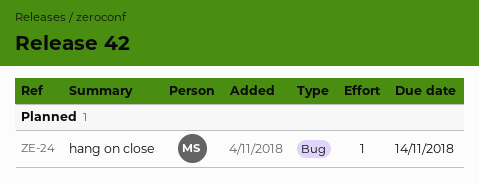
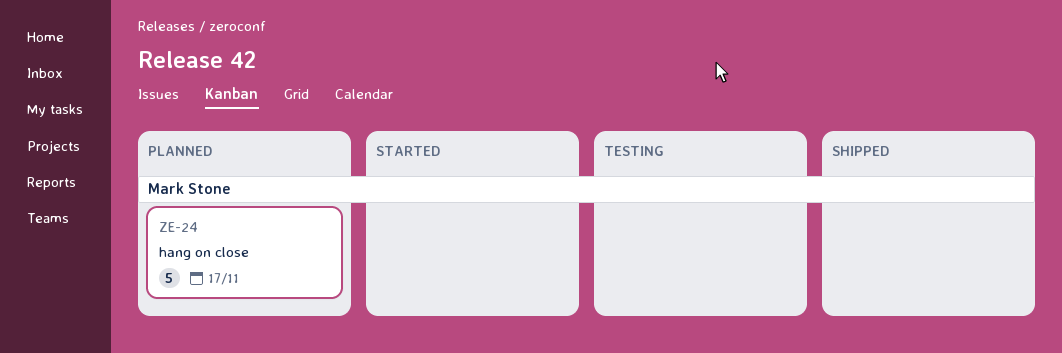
ZE-24, estimate: 1 -> 5
ZE-24, due: Nov 14 -> Nov 17

